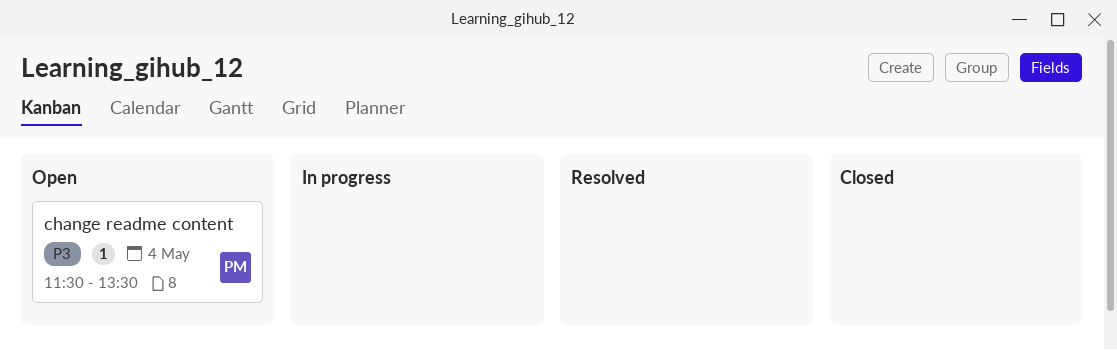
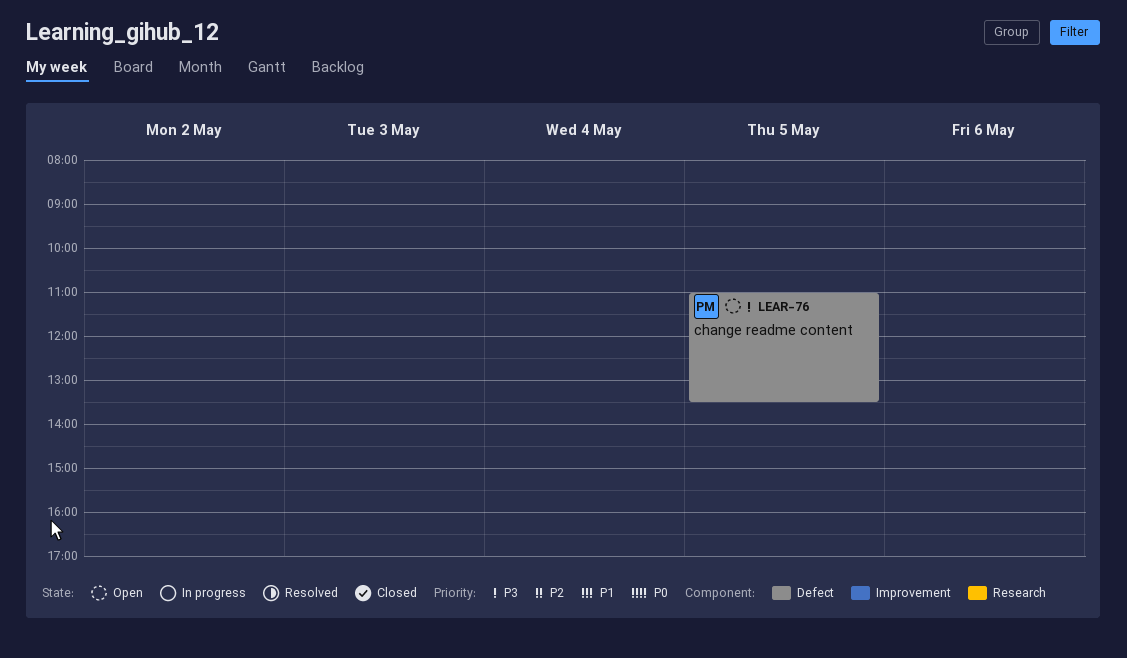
change readme content, day: May 4 -> May 5
change readme content, begins: 11:30 -> 11:00

